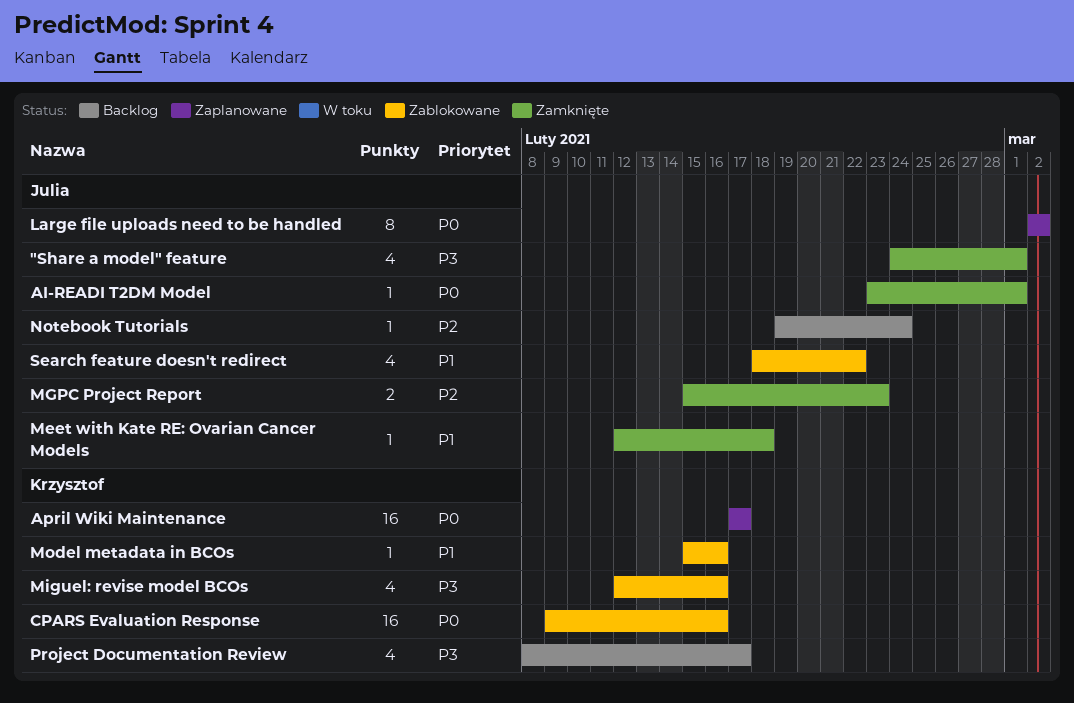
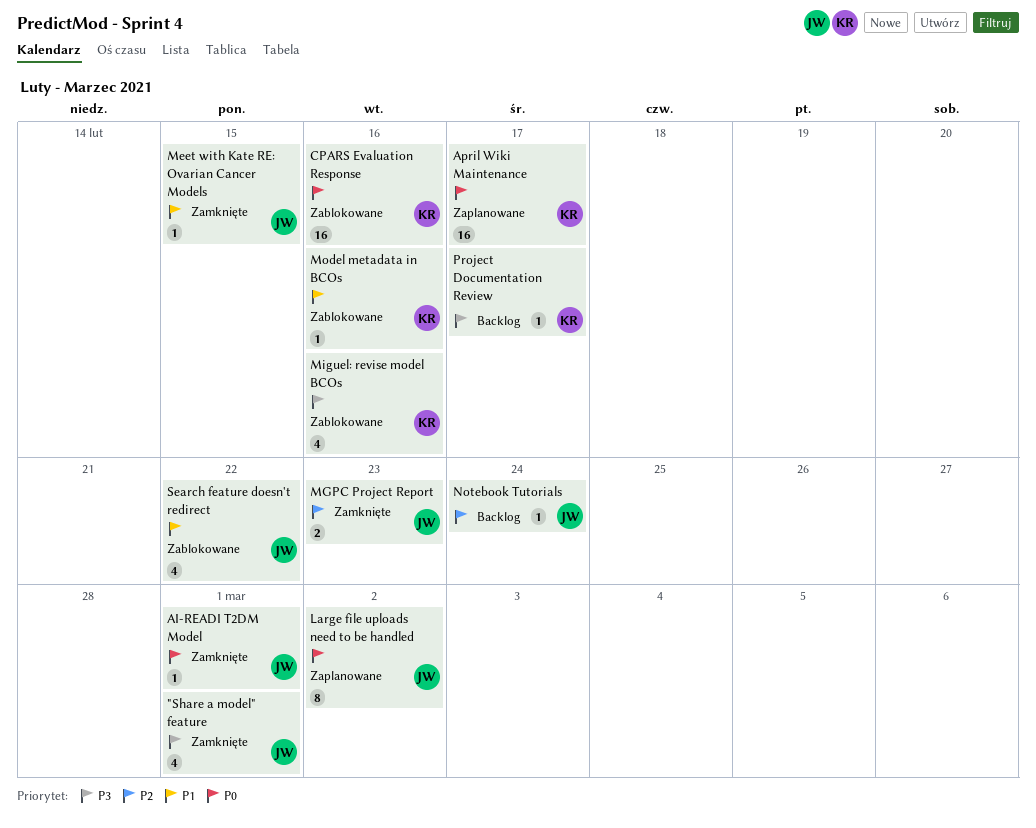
Meet with Kate RE: Ovarian Cancer Models, due: Feb 18 -> Feb 15
Project Documentation Review, estimate: 4 -> 1

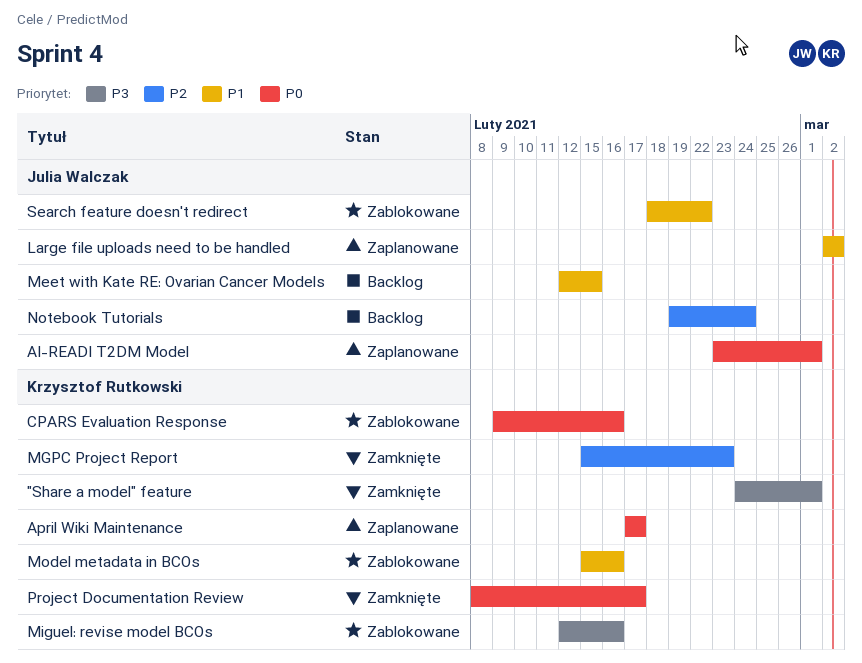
"Share a model" feature, owner: Julia Walczak -> Krzysztof Rutkowski
AI-READI T2DM Model, status: Zamknięte -> Zaplanowane
Large file uploads need to be handled, priority: P0 -> P1
Meet with Kate RE: Ovarian Cancer Models, status: Zamknięte -> Backlog
MGPC Project Report, owner: Julia Walczak -> Krzysztof Rutkowski
Project Documentation Review, status: Backlog -> Zamknięte
Project Documentation Review, priority: P3 -> P0

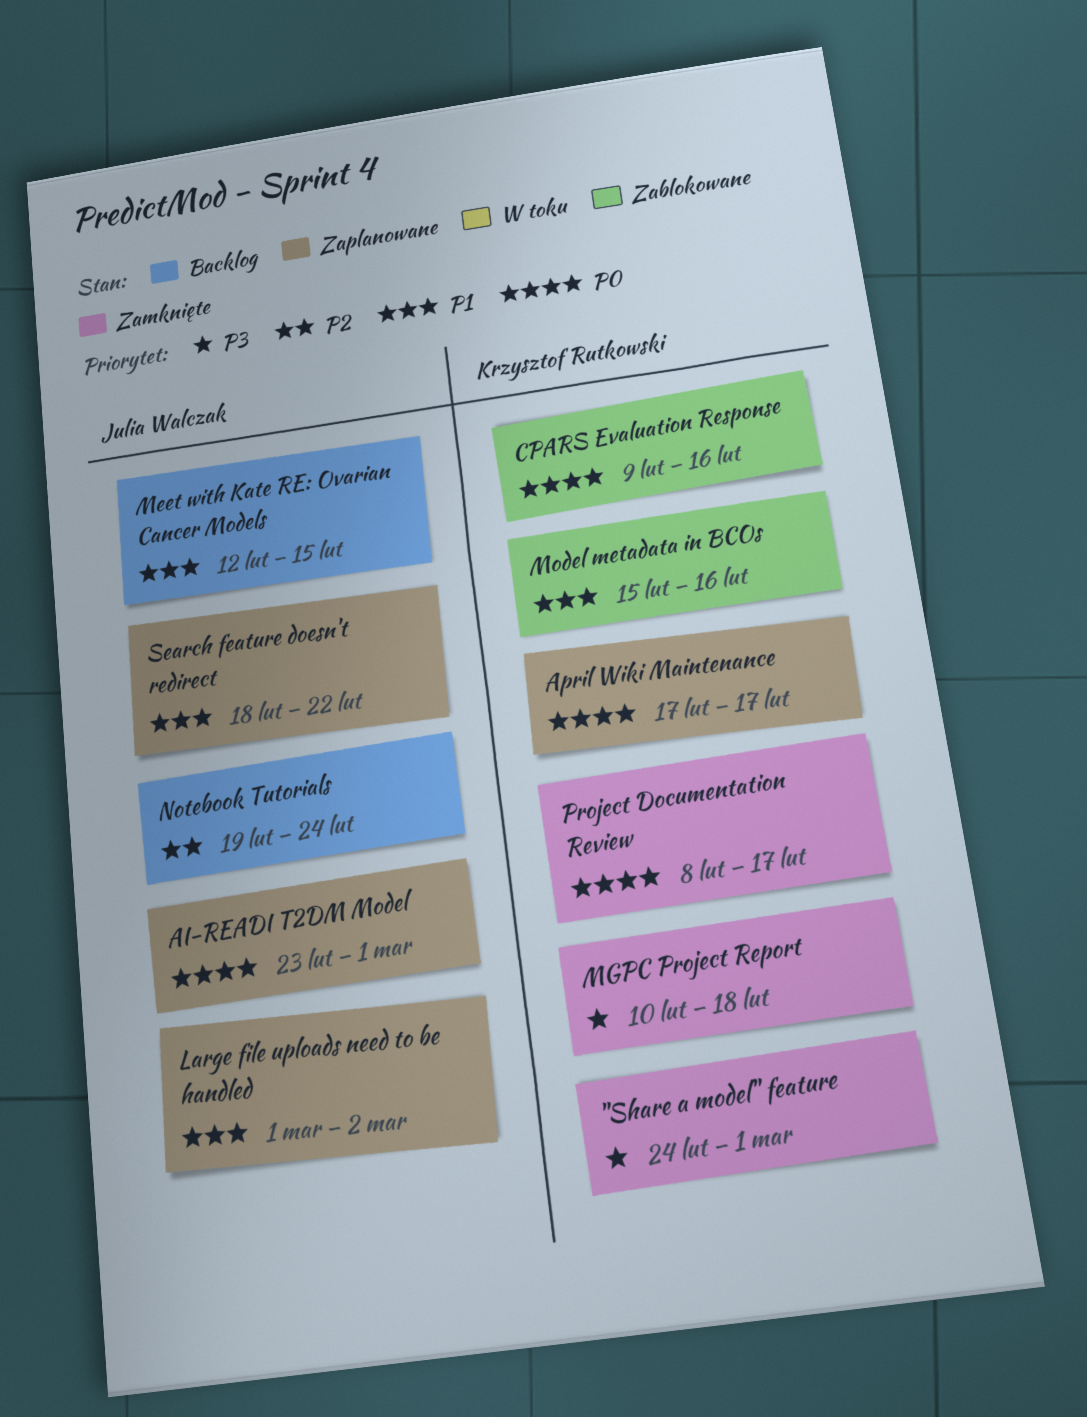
Large file uploads need to be handled, start: Mar 2 -> Mar 1
MGPC Project Report, priority: P2 -> P3
MGPC Project Report, start: Feb 15 -> Feb 10
MGPC Project Report, due: Feb 23 -> Feb 18
Miguel: revise model BCOs: present -> none
Search feature doesn't redirect, status: Zablokowane -> Zaplanowane

